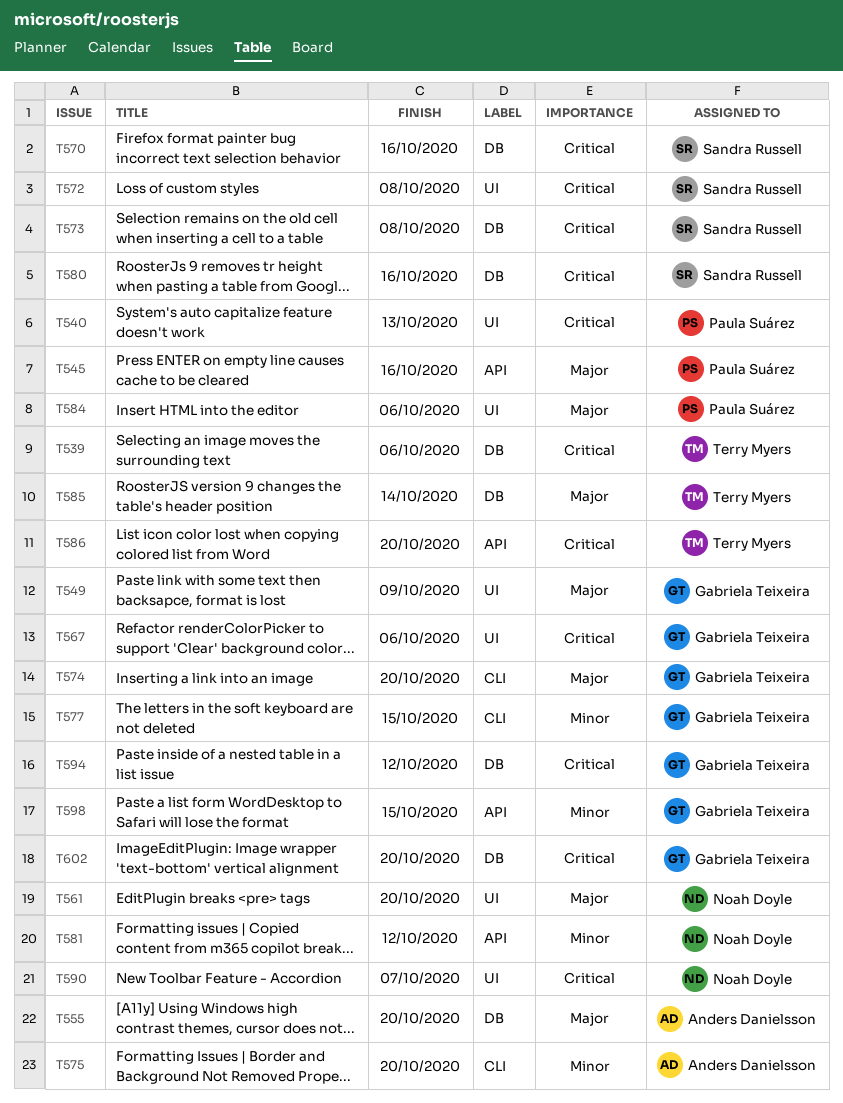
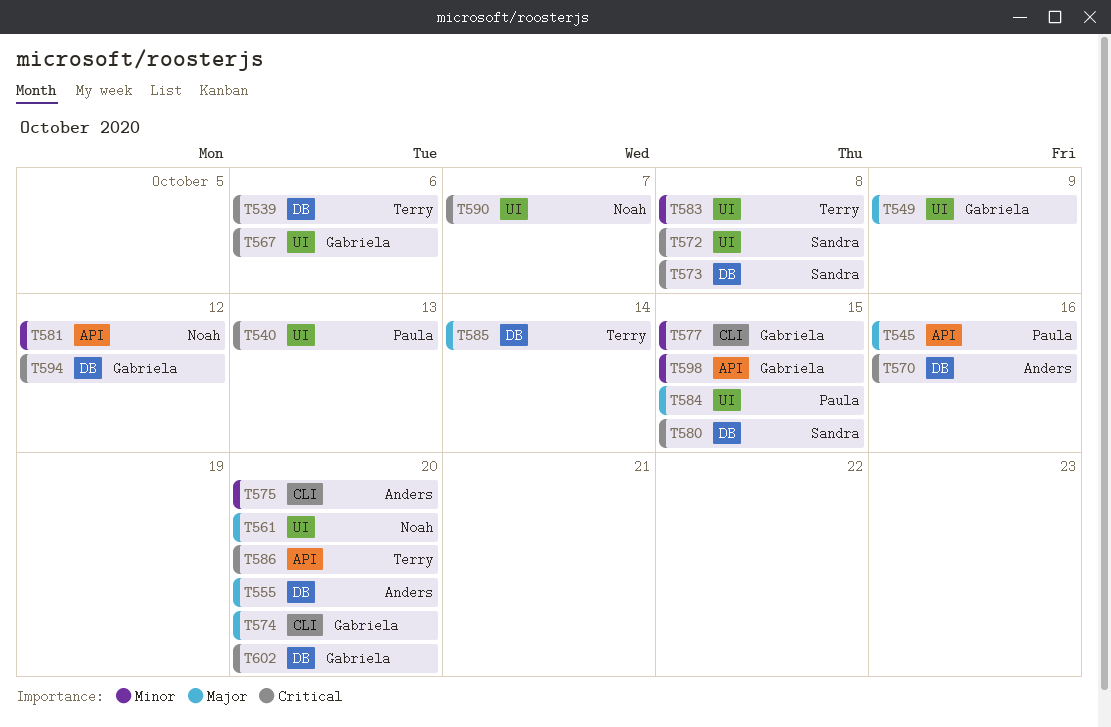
T570, owner: Sandra Russell -> Anders Danielsson
T580, due: Oct 16 -> Oct 15
T583: none -> present
T584, due: Oct 6 -> Oct 15

